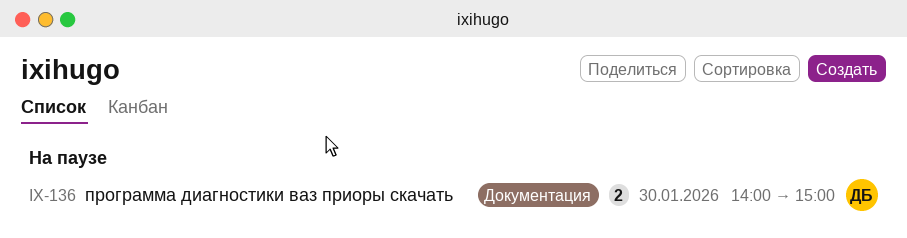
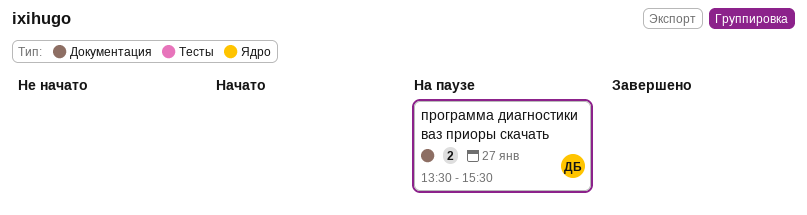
программа диагностики ваз приоры скачать, day: Jan 30 -> Jan 27
программа диагностики ваз приоры скачать, begins: 14:00 -> 13:30
программа диагностики ваз приоры скачать, ends: 15:00 -> 15:30

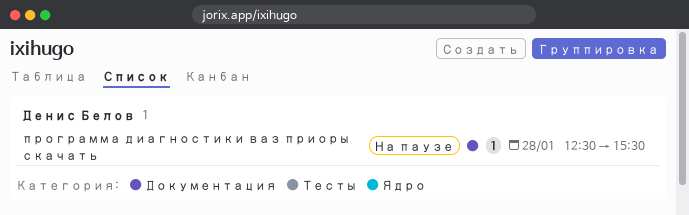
программа диагностики ваз приоры скачать, estimate: 2 -> 1
программа диагностики ваз приоры скачать, day: Jan 27 -> Jan 28
программа диагностики ваз приоры скачать, begins: 13:30 -> 12:30

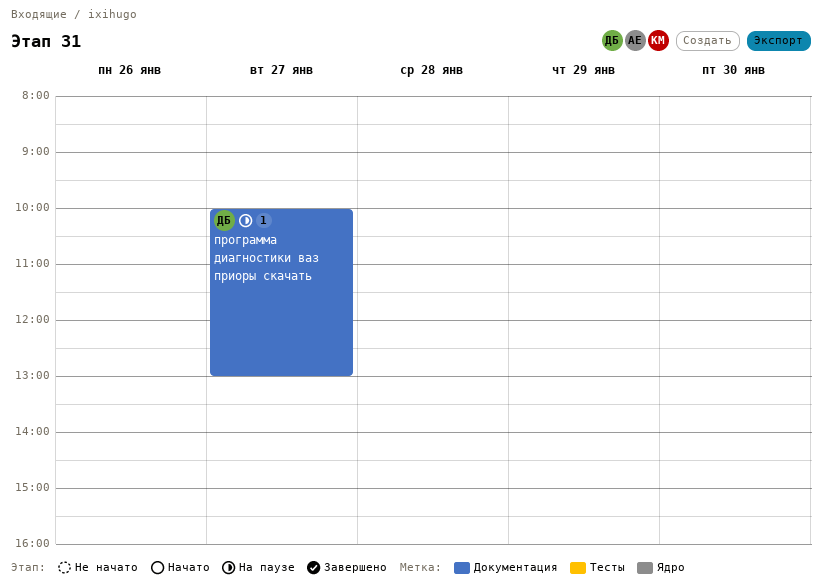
программа диагностики ваз приоры скачать, day: Jan 28 -> Jan 27
программа диагностики ваз приоры скачать, begins: 12:30 -> 10:00
программа диагностики ваз приоры скачать, ends: 15:30 -> 13:00

